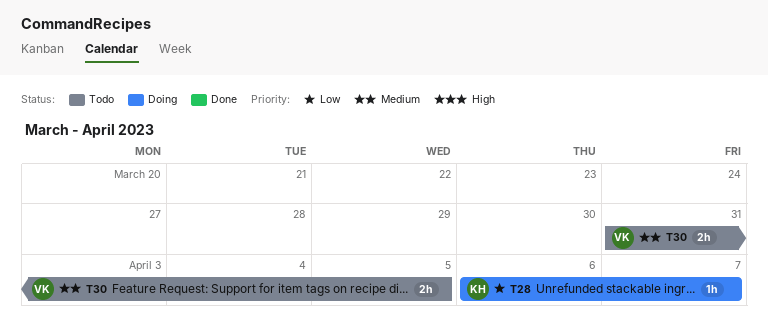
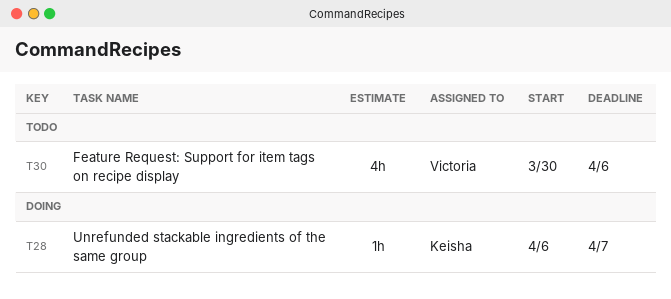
T30, estimate: 2h -> 4h
T30, start: Mar 31 -> Mar 30
T30, due: Apr 5 -> Apr 6

